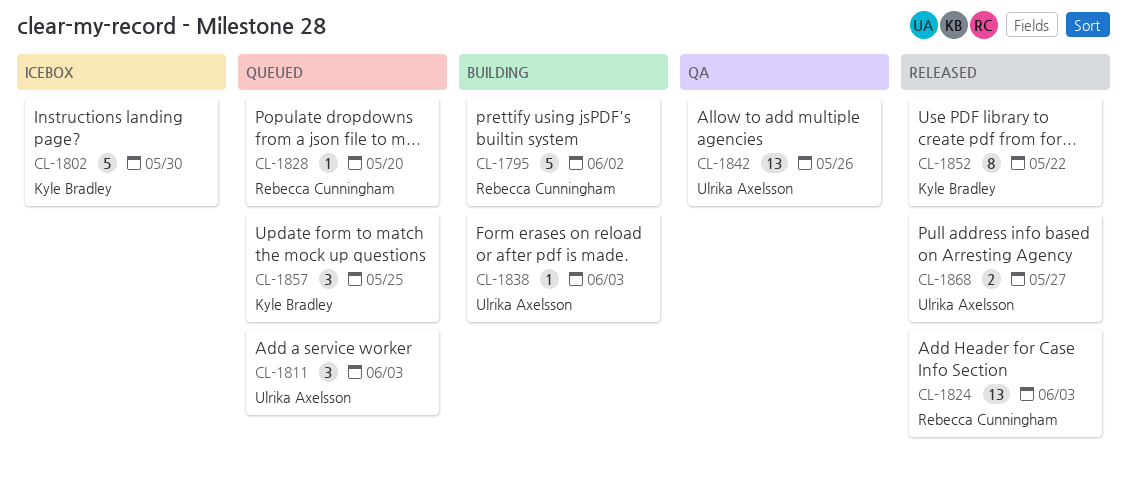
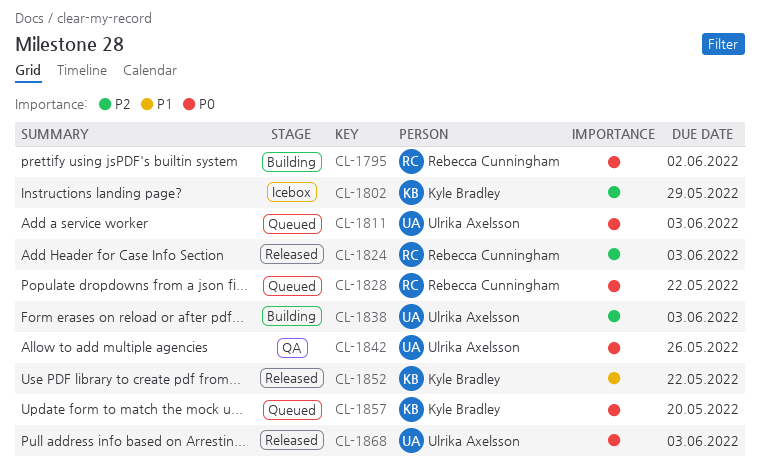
CL-1802, due: May 30 -> May 29
CL-1828, due: May 20 -> May 22
CL-1857, due: May 25 -> May 20
CL-1868, due: May 27 -> Jun 3

